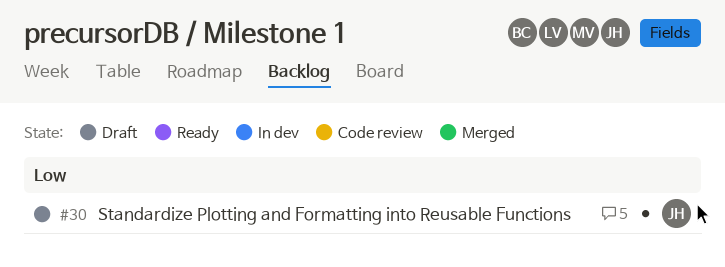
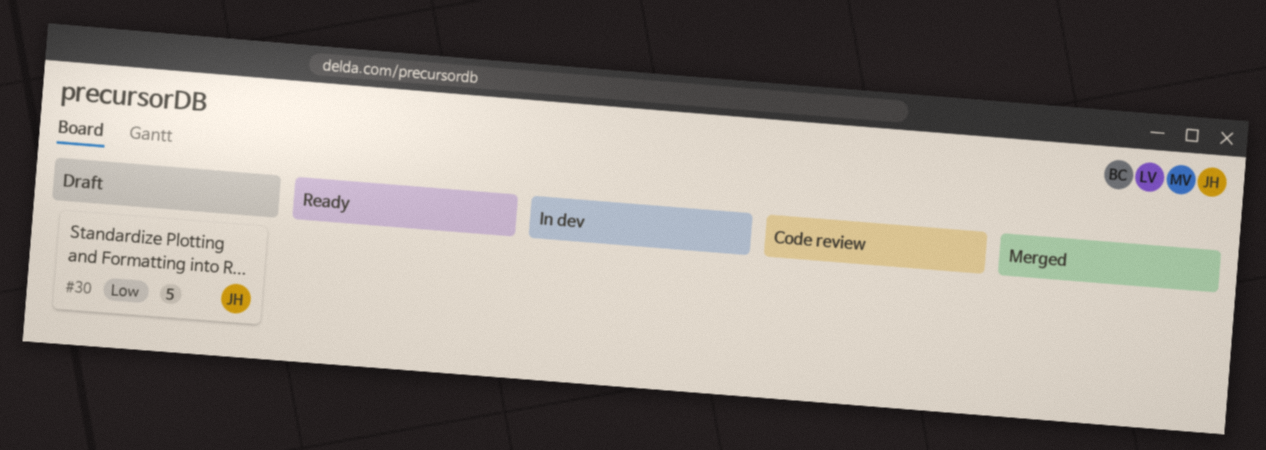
#30, estimate: 1 -> 5

